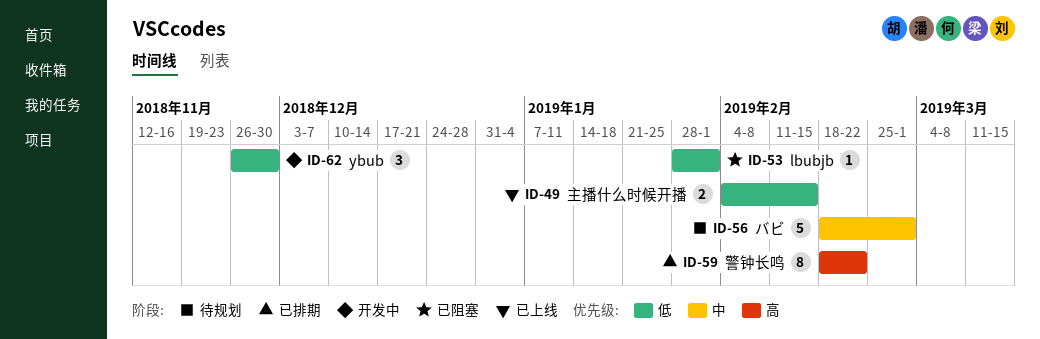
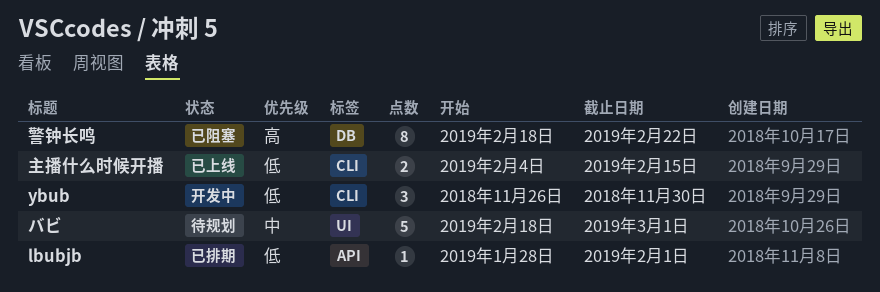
lbubjb, status: 已阻塞 -> 已排期
警钟长鸣, status: 已排期 -> 已阻塞

